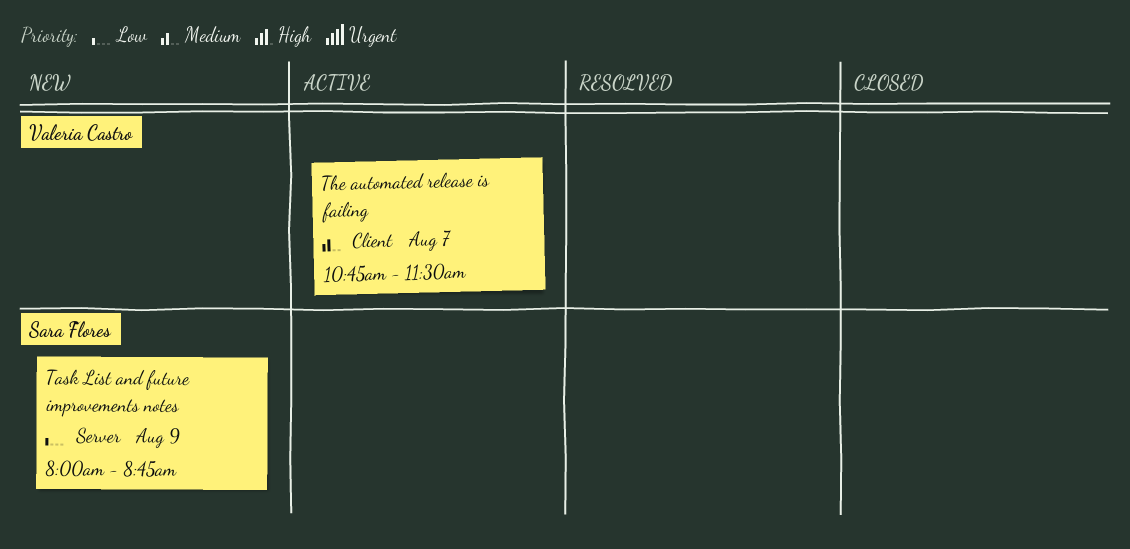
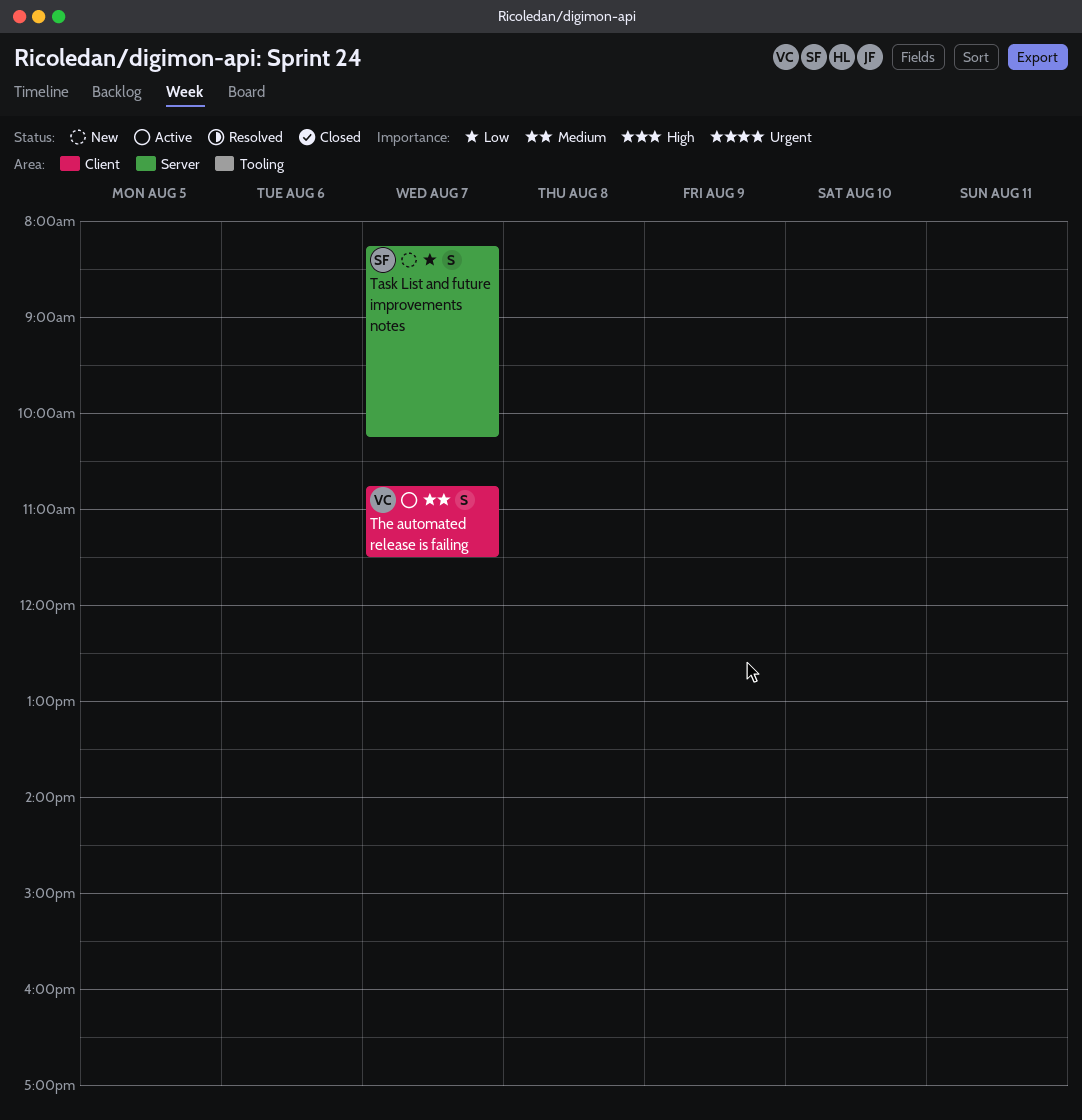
Task List and future improvements notes, day: Aug 9 -> Aug 7
Task List and future improvements notes, begins: 08:00 -> 08:15
Task List and future improvements notes, ends: 08:45 -> 10:15

